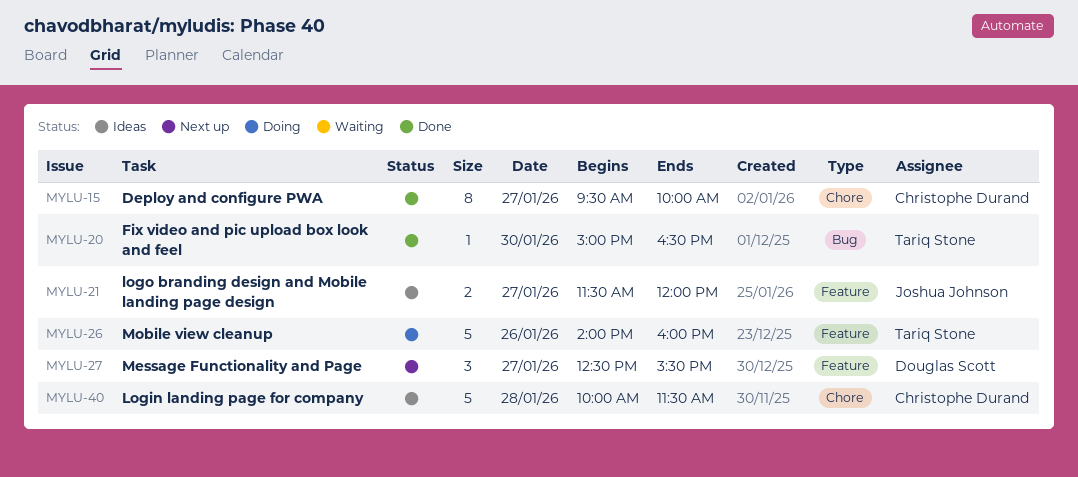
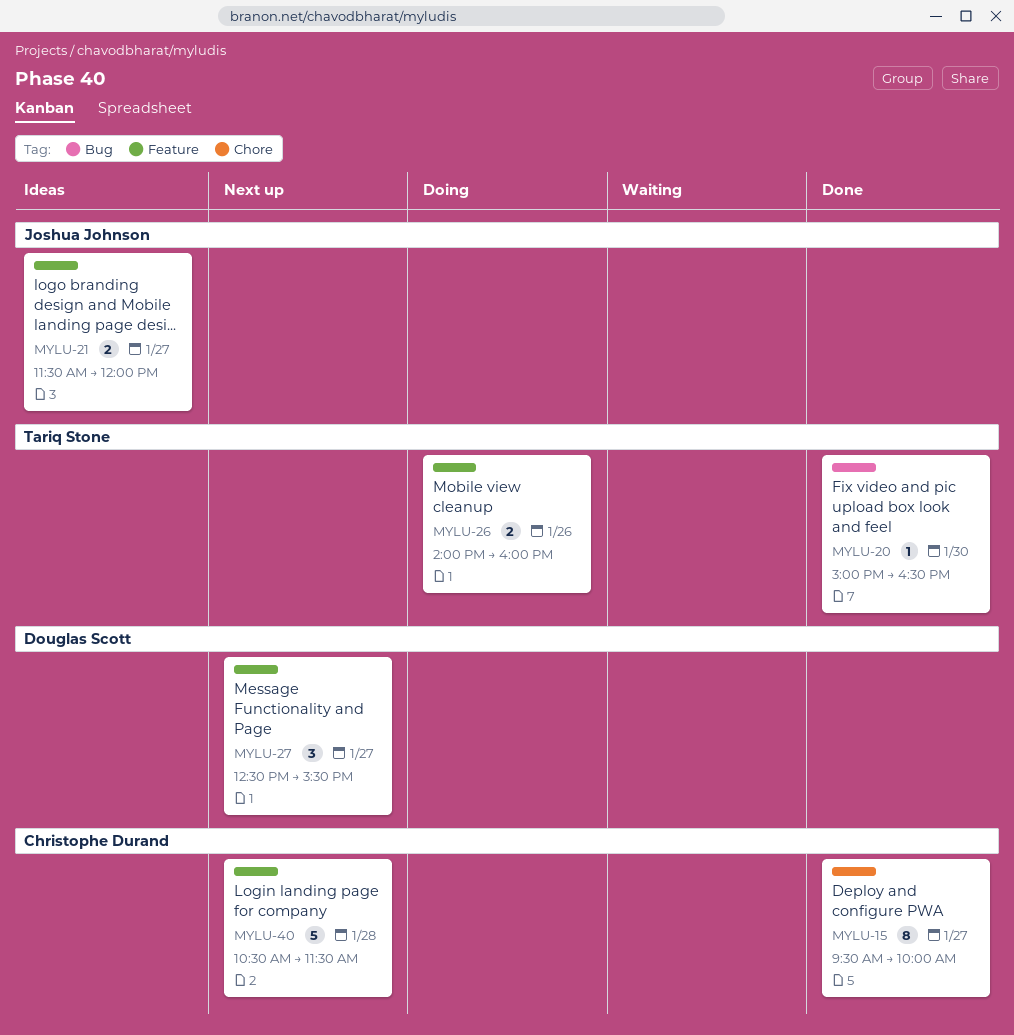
MYLU-26, estimate: 5 -> 2
MYLU-40, status: Ideas -> Next up
MYLU-40, label: Chore -> Feature
MYLU-40, begins: 10:00 -> 10:30

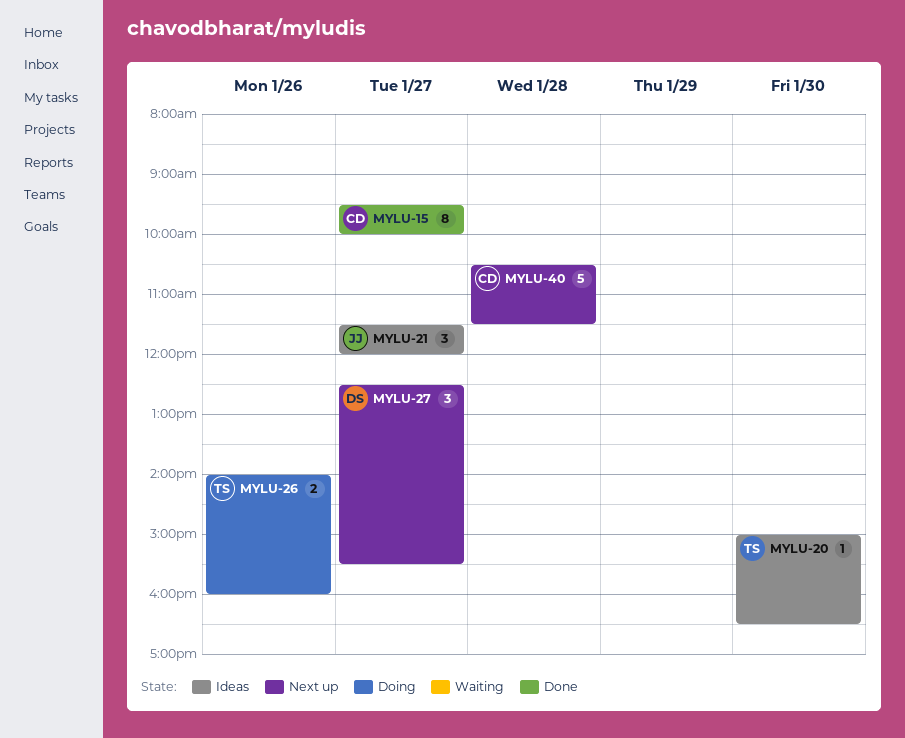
MYLU-20, status: Done -> Ideas
MYLU-21, estimate: 2 -> 3

